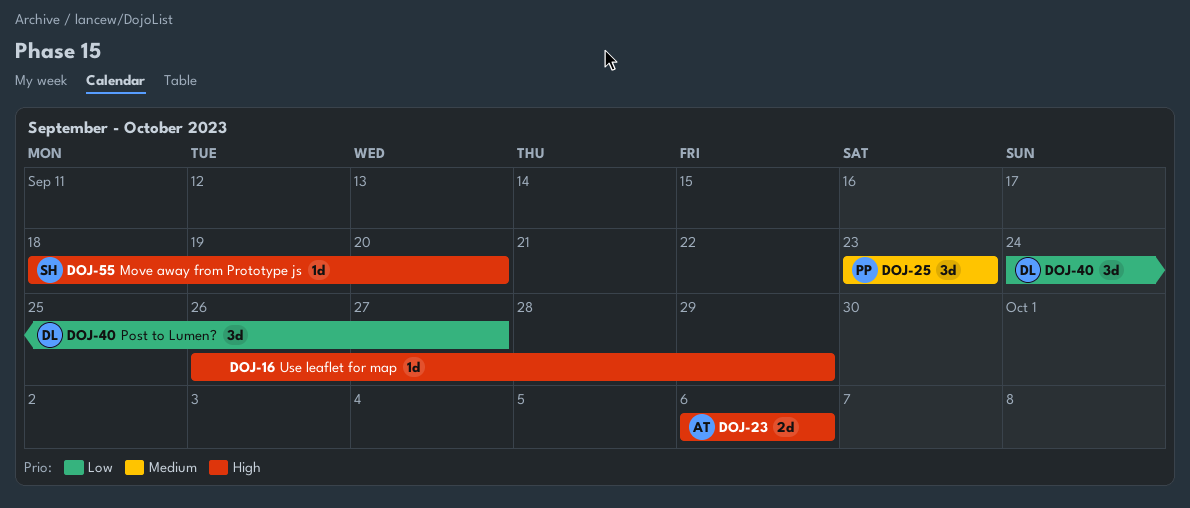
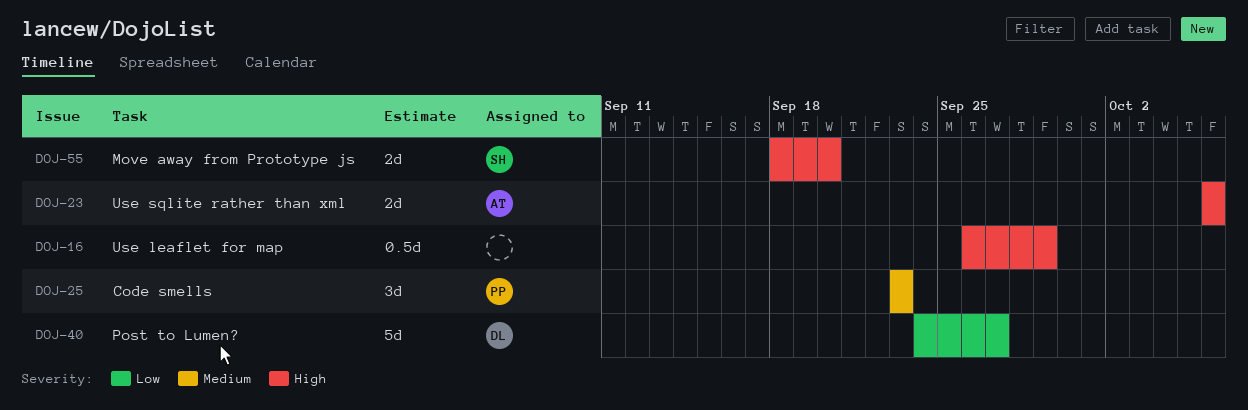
DOJ-16, estimate: 1d -> 0.5d
DOJ-40, estimate: 3d -> 5d
DOJ-55, estimate: 1d -> 2d

